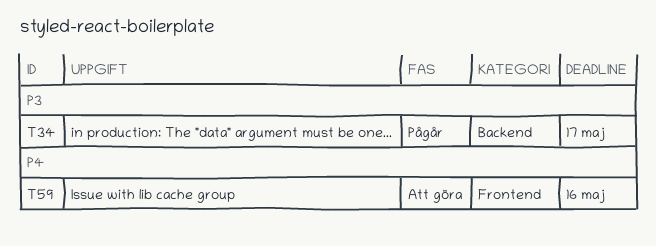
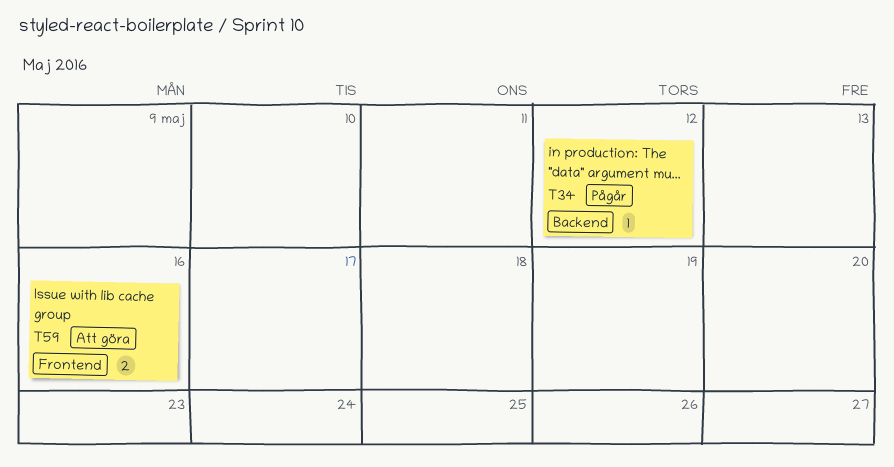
T34, due: May 17 -> May 12

